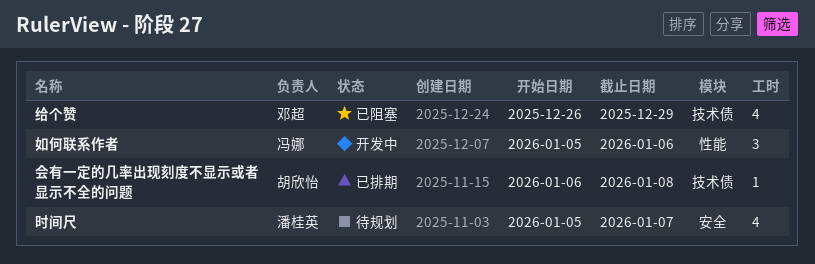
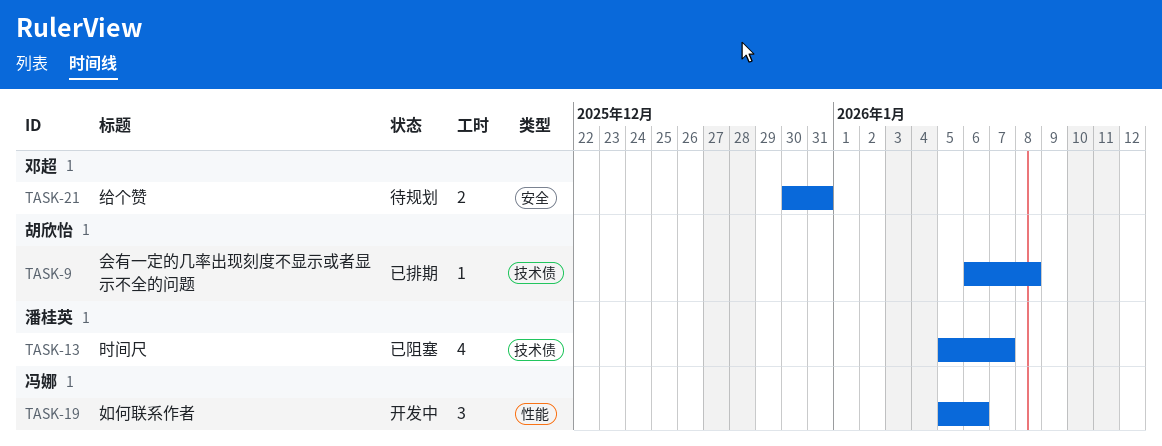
时间尺, status: 待规划 -> 已阻塞
时间尺, label: 安全 -> 技术债
给个赞, status: 已阻塞 -> 待规划
给个赞, label: 技术债 -> 安全
给个赞, estimate: 4 -> 2
给个赞, start: Dec 26 -> Dec 30
给个赞, due: Dec 29 -> Dec 31

